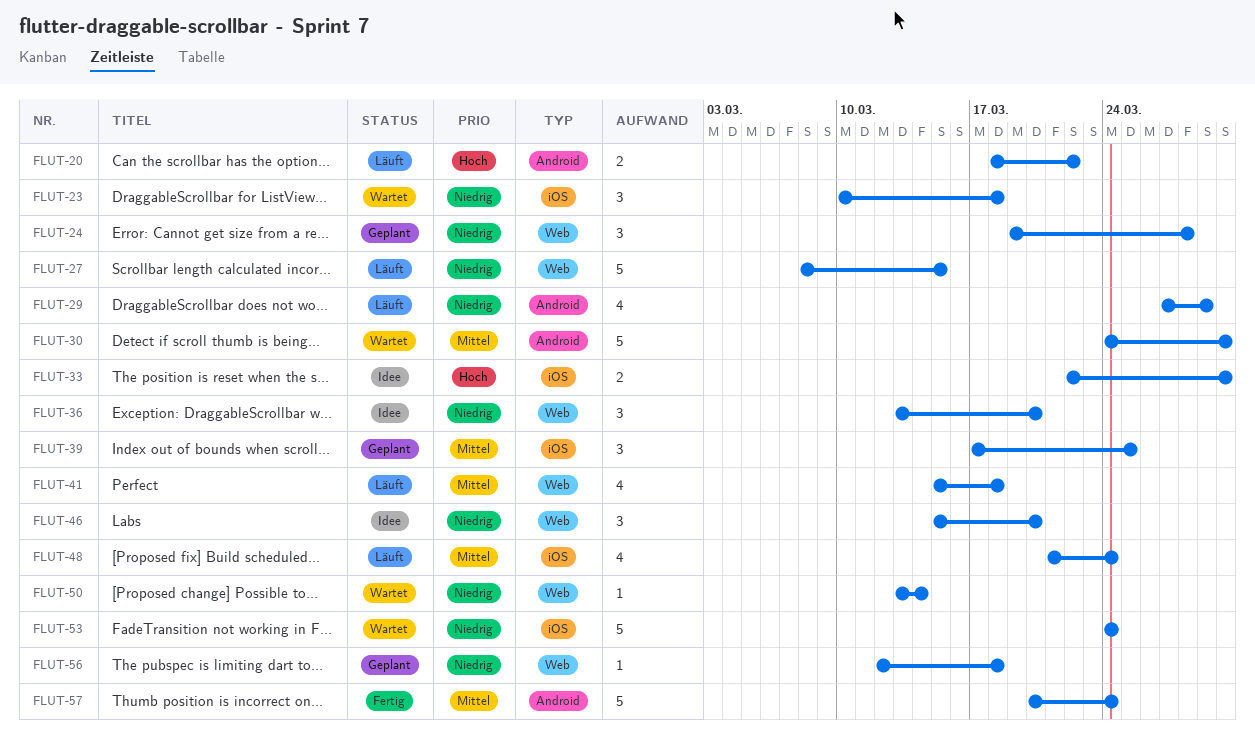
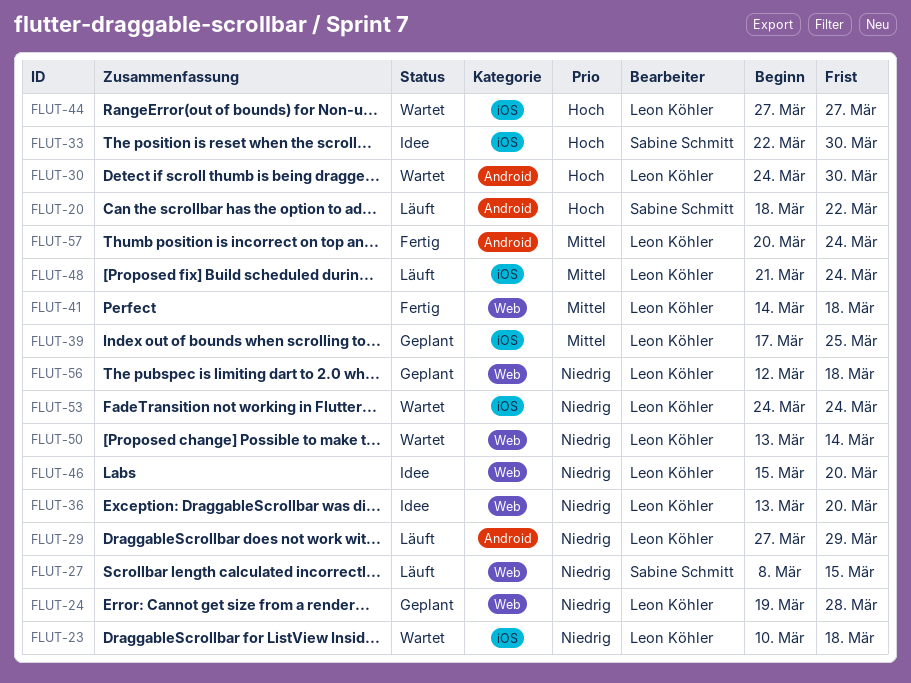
FLUT-30, priority: Mittel -> Hoch
FLUT-41, status: Läuft -> Fertig
FLUT-41, start: Mar 15 -> Mar 14
FLUT-44: none -> present

